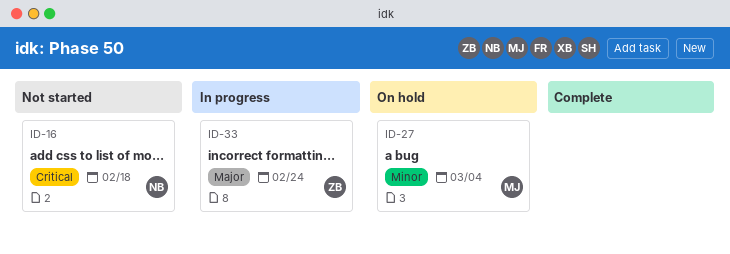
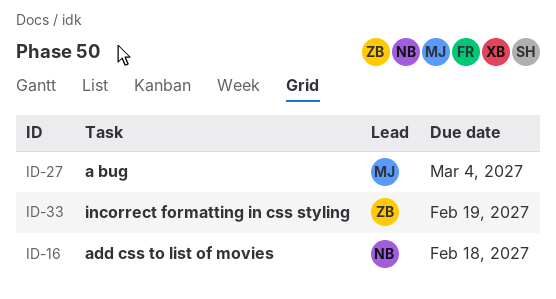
ID-33, due: Feb 24 -> Feb 19

